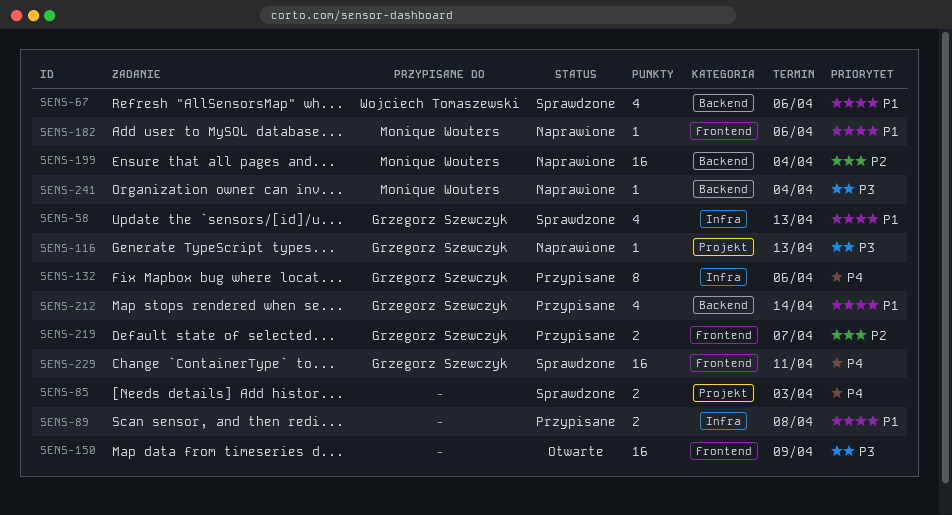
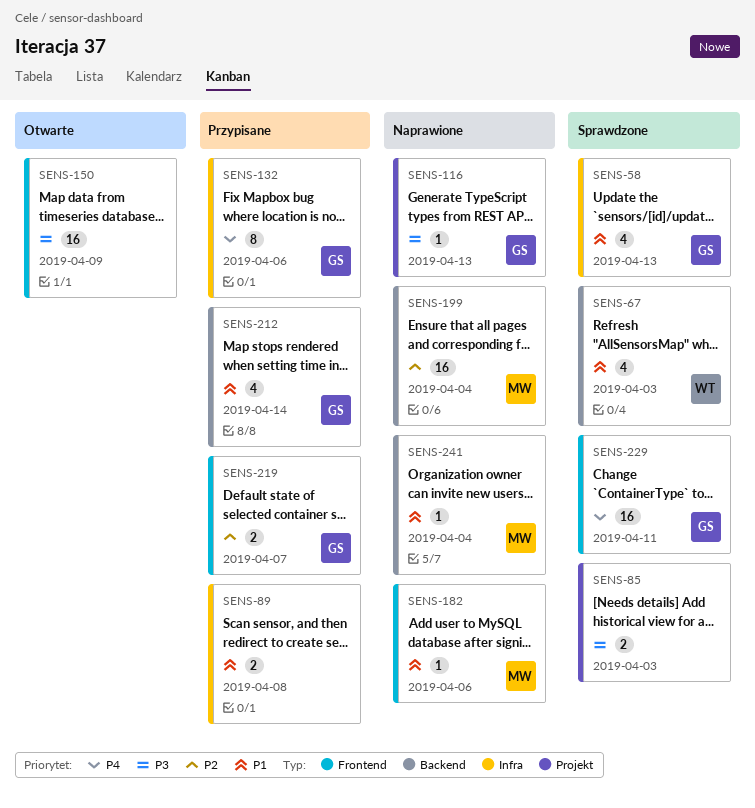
SENS-67, due: Apr 6 -> Apr 3
SENS-85, priority: P4 -> P3
SENS-241, priority: P3 -> P1

